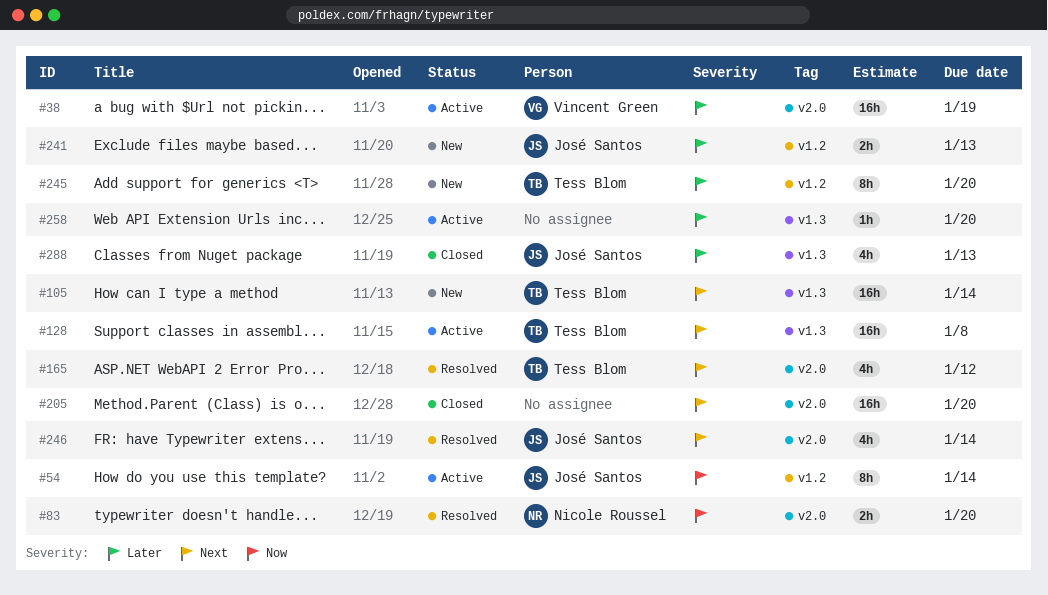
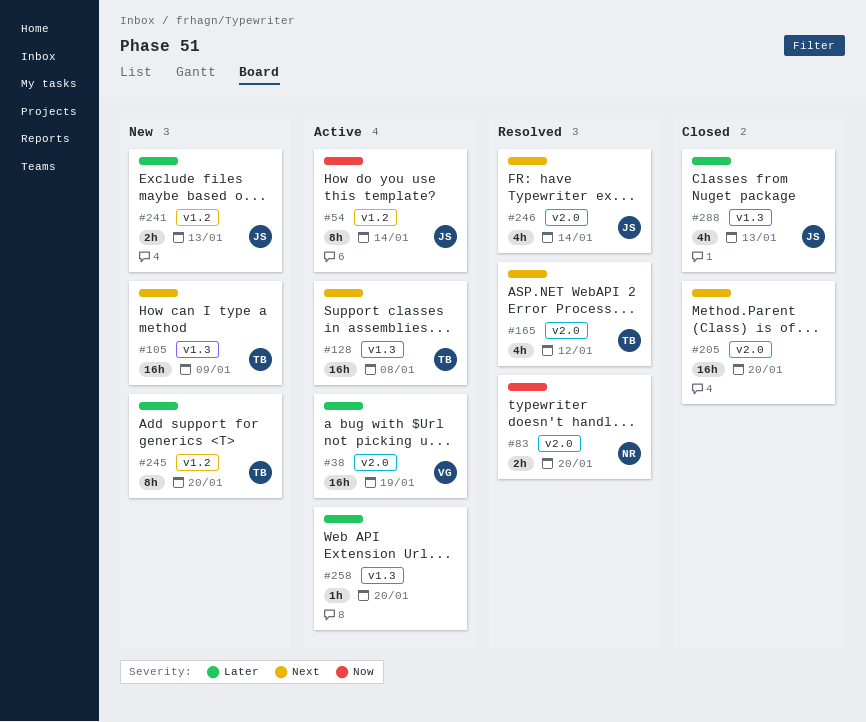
#105, due: Jan 14 -> Jan 9

